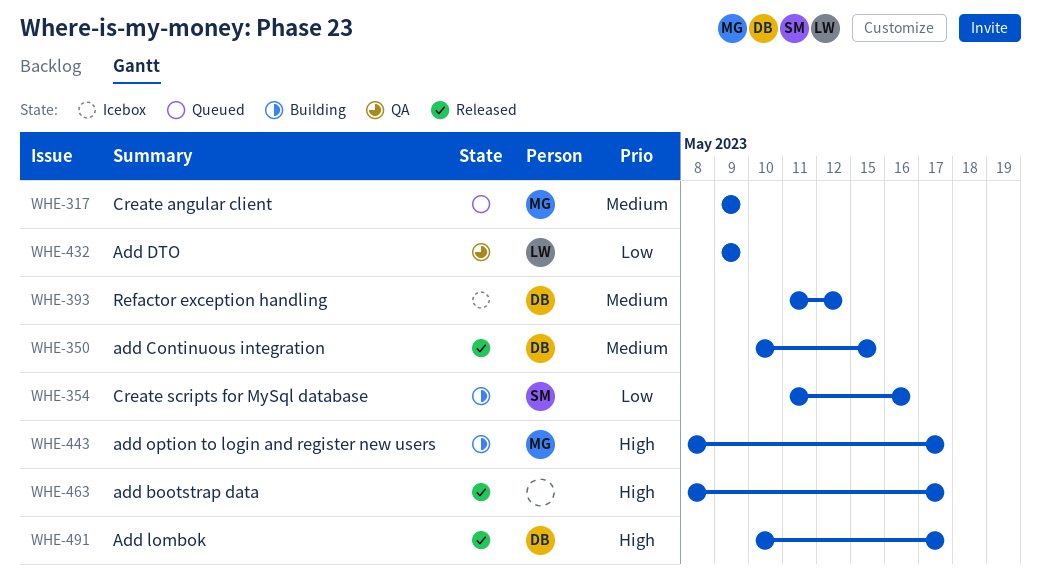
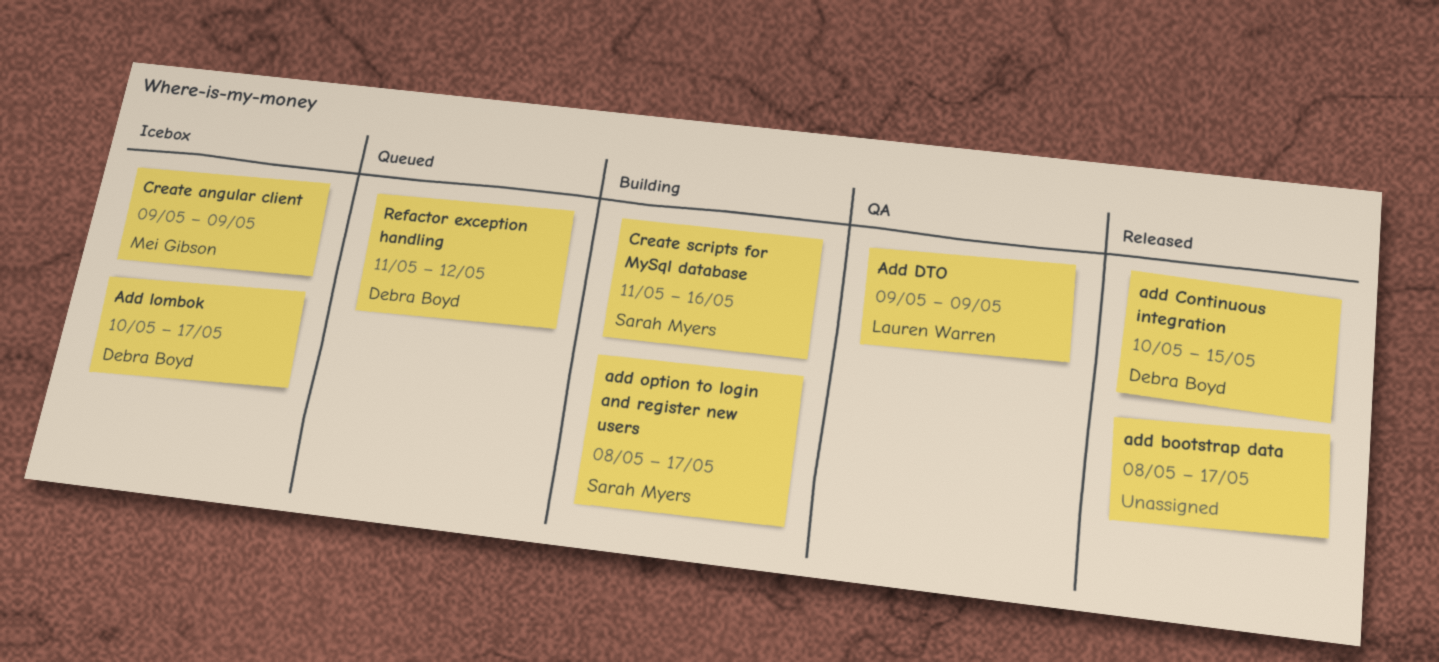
Add lombok, status: Released -> Icebox
add option to login and register new users, owner: Mei Gibson -> Sarah Myers
Create angular client, status: Queued -> Icebox
Refactor exception handling, status: Icebox -> Queued

